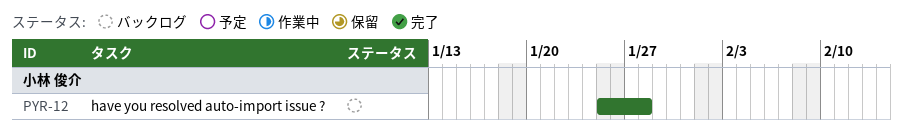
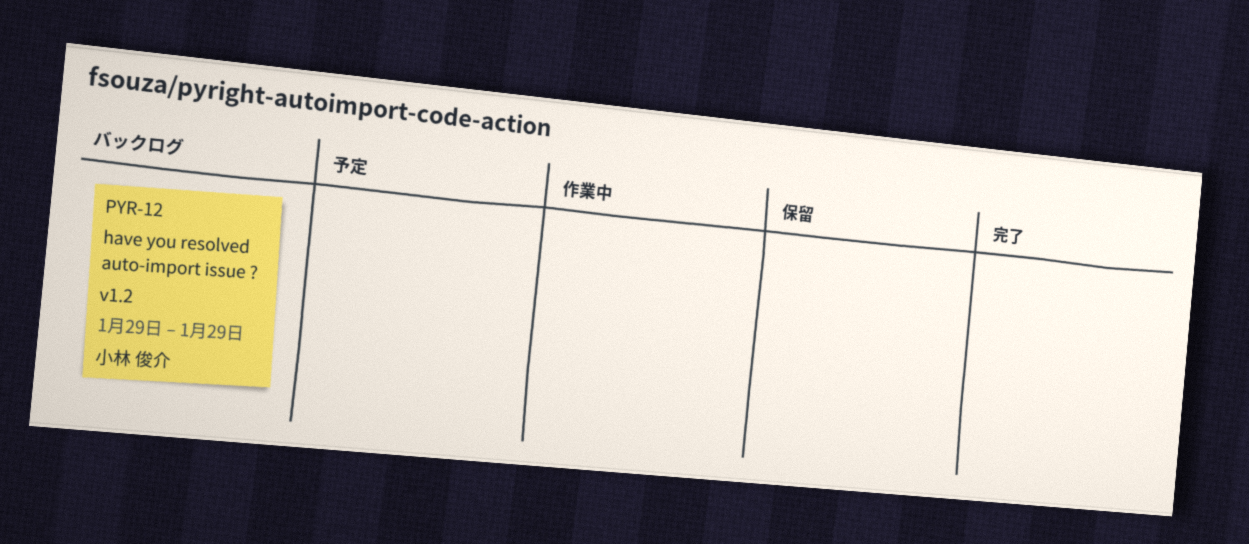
PYR-12, start: Jan 25 -> Jan 29
PYR-12, due: Jan 28 -> Jan 29

